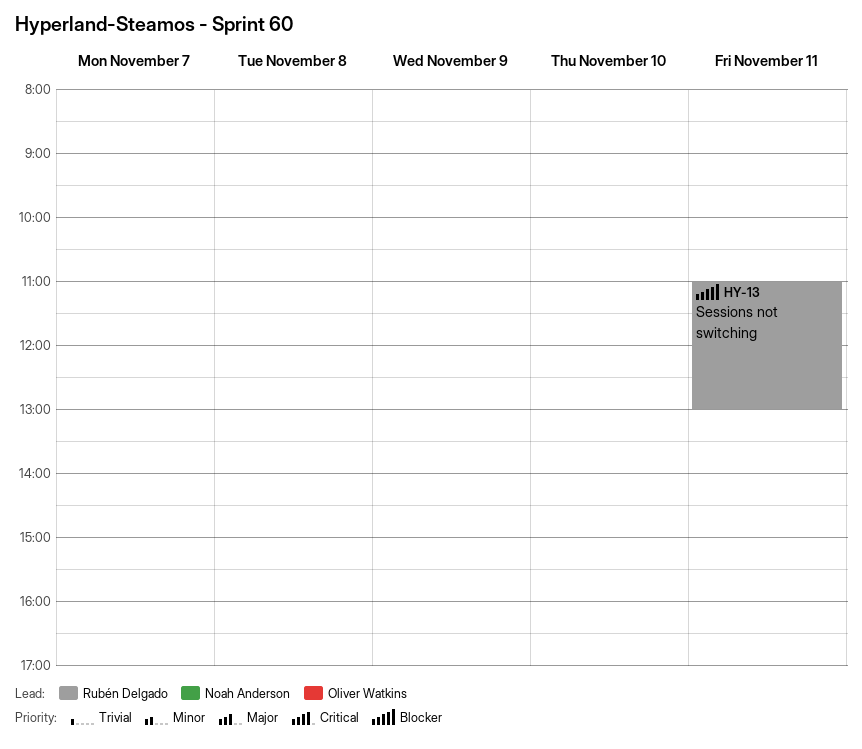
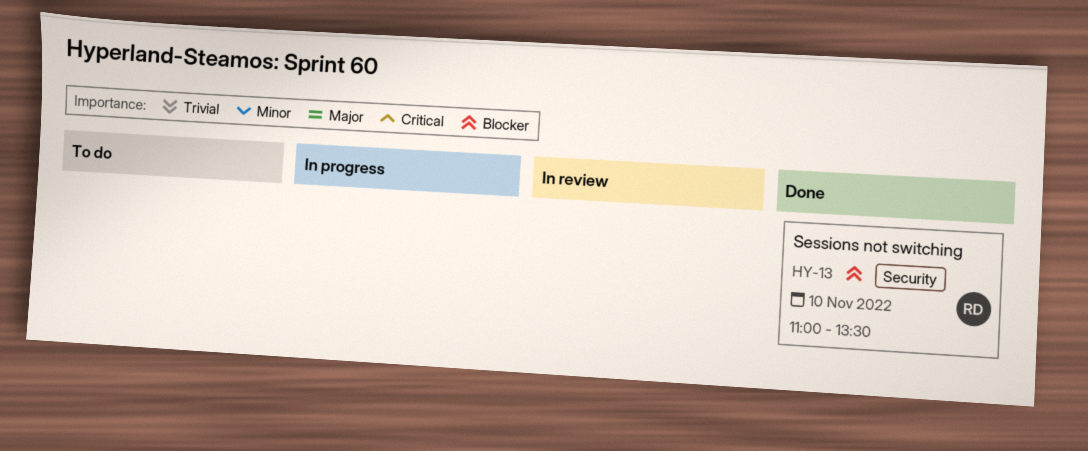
HY-13, day: Nov 11 -> Nov 10
HY-13, ends: 13:00 -> 13:30

